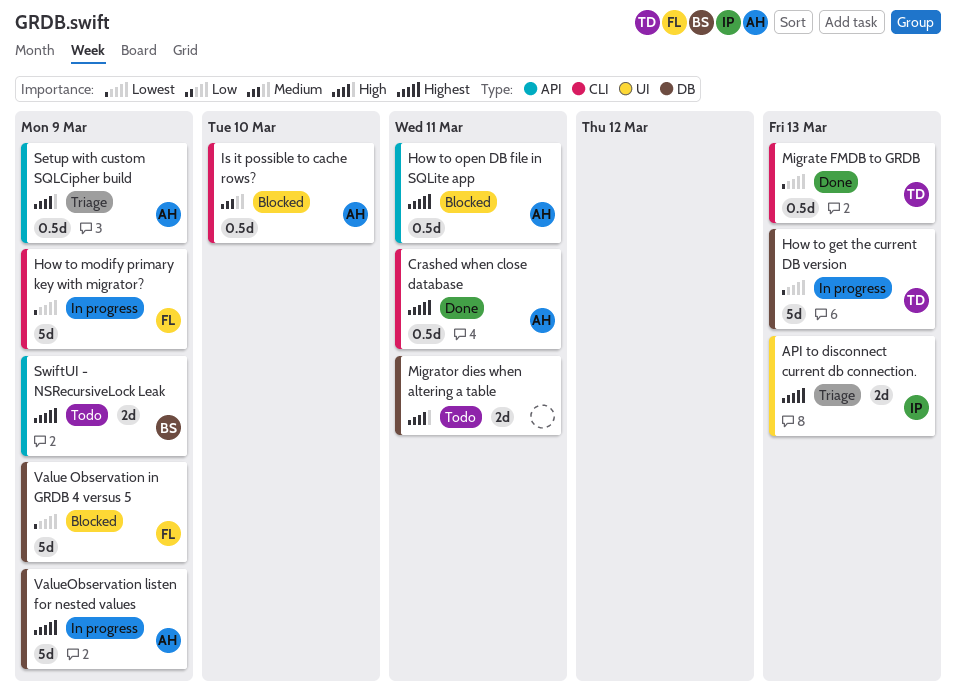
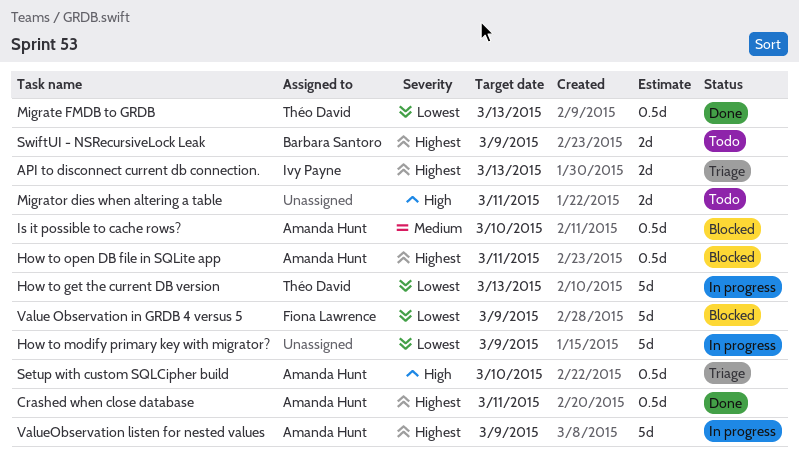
How to modify primary key with migrator?, owner: Fiona Lawrence -> none
Setup with custom SQLCipher build, due: Mar 9 -> Mar 10

